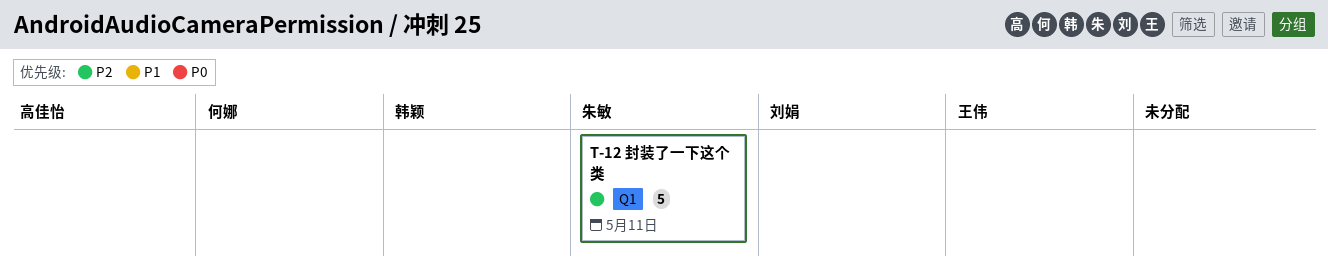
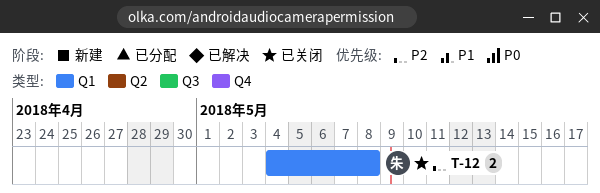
T-12, estimate: 5 -> 2
T-12, due: May 11 -> May 8

